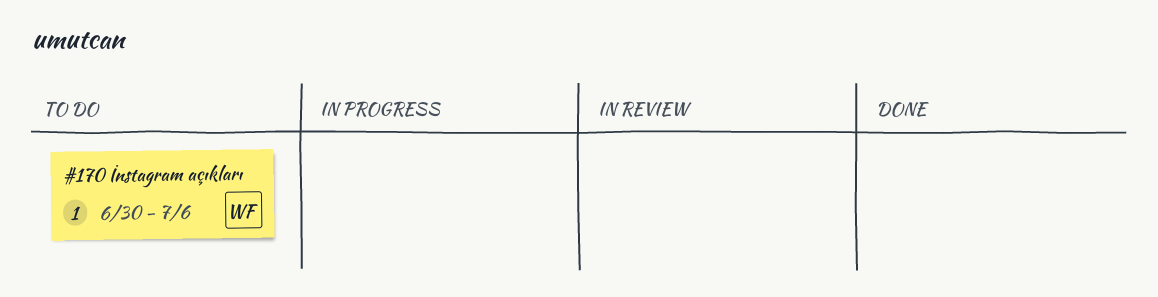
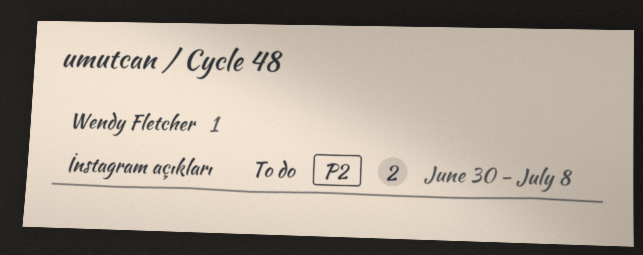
İnstagram açıkları, estimate: 1 -> 2
İnstagram açıkları, due: Jul 6 -> Jul 8

